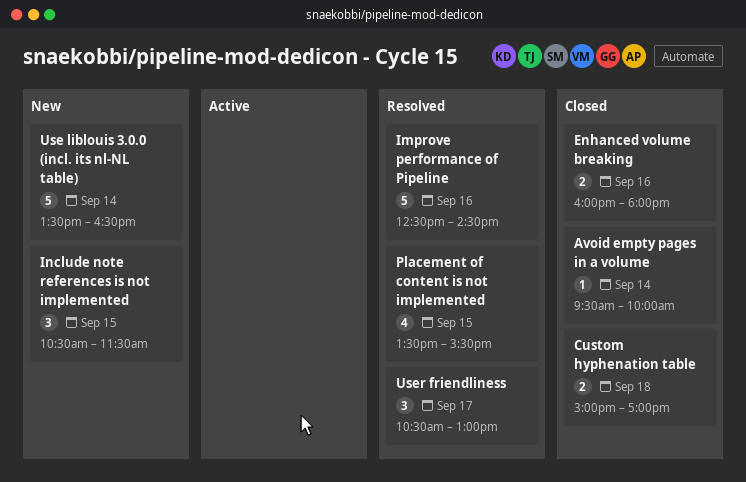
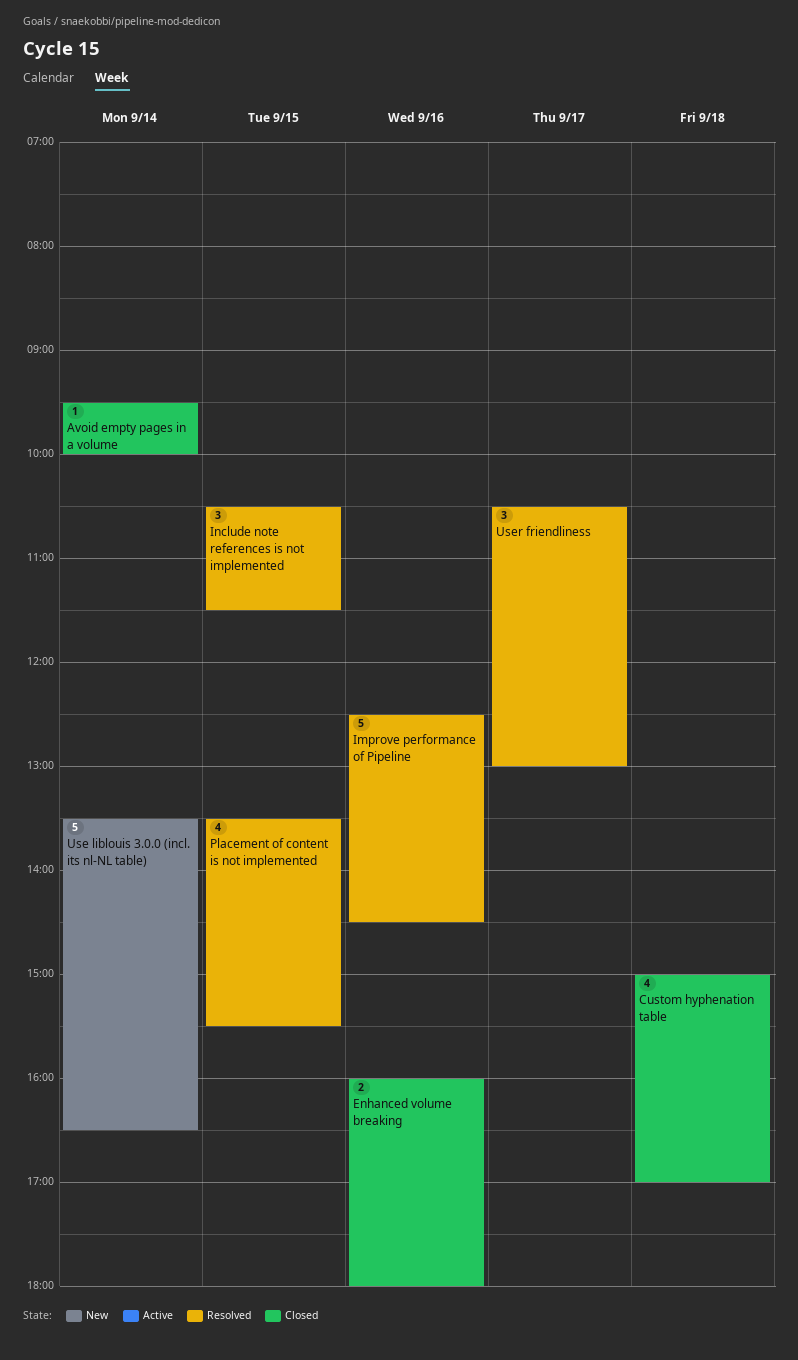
Custom hyphenation table, estimate: 2 -> 4
Include note references is not implemented, status: New -> Resolved

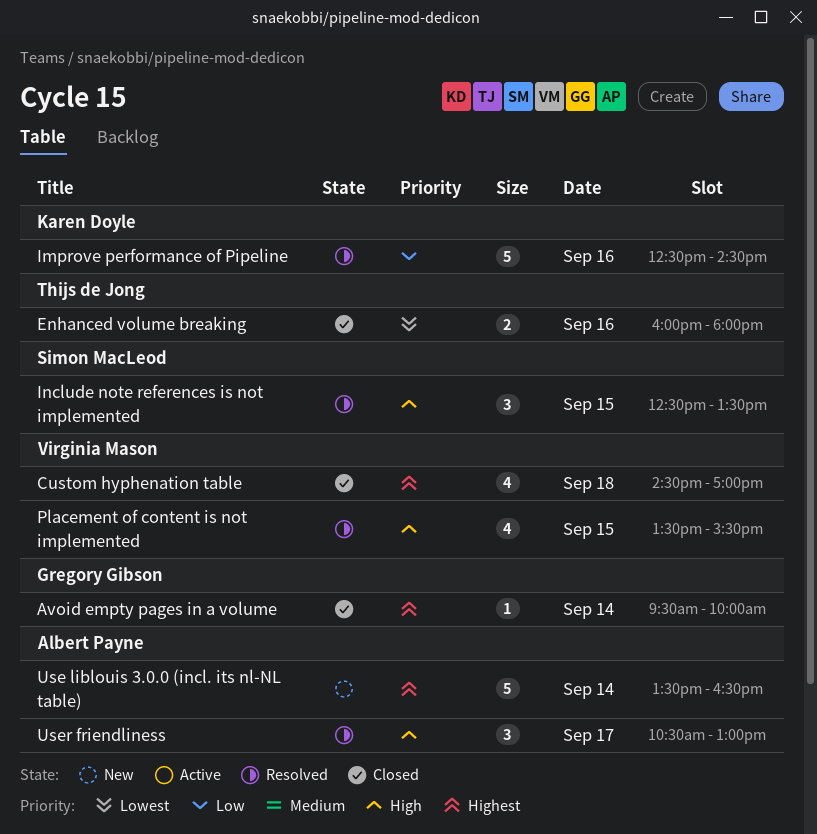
Custom hyphenation table, begins: 15:00 -> 14:30
Include note references is not implemented, begins: 10:30 -> 12:30
Include note references is not implemented, ends: 11:30 -> 13:30

